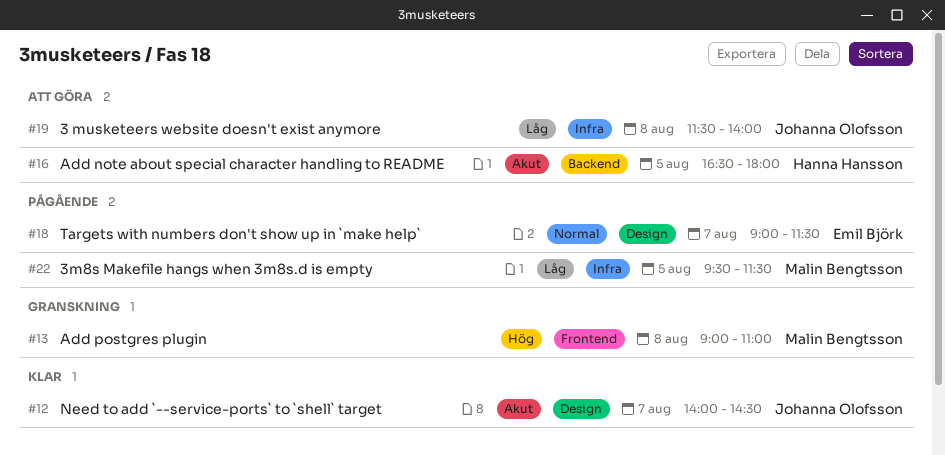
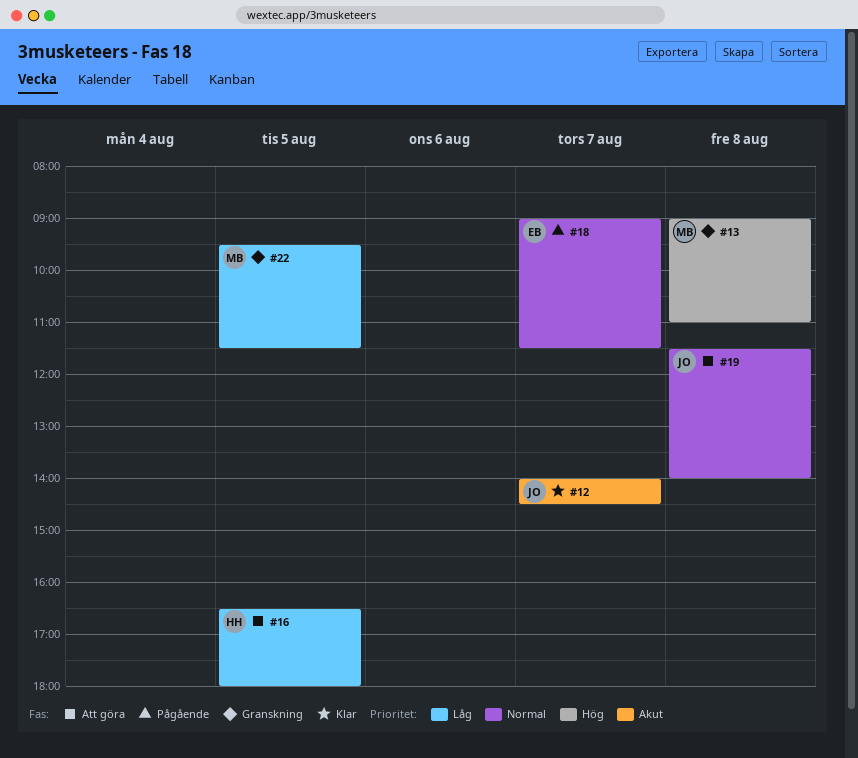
#16, priority: Akut -> Låg
#19, priority: Låg -> Normal
#22, status: Pågående -> Granskning

